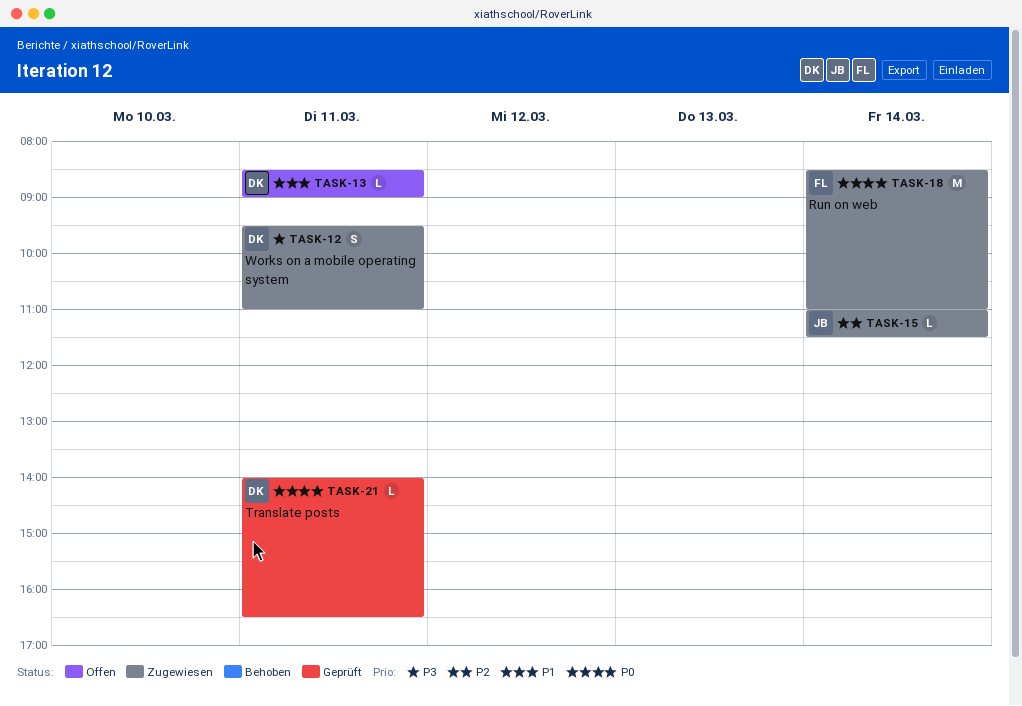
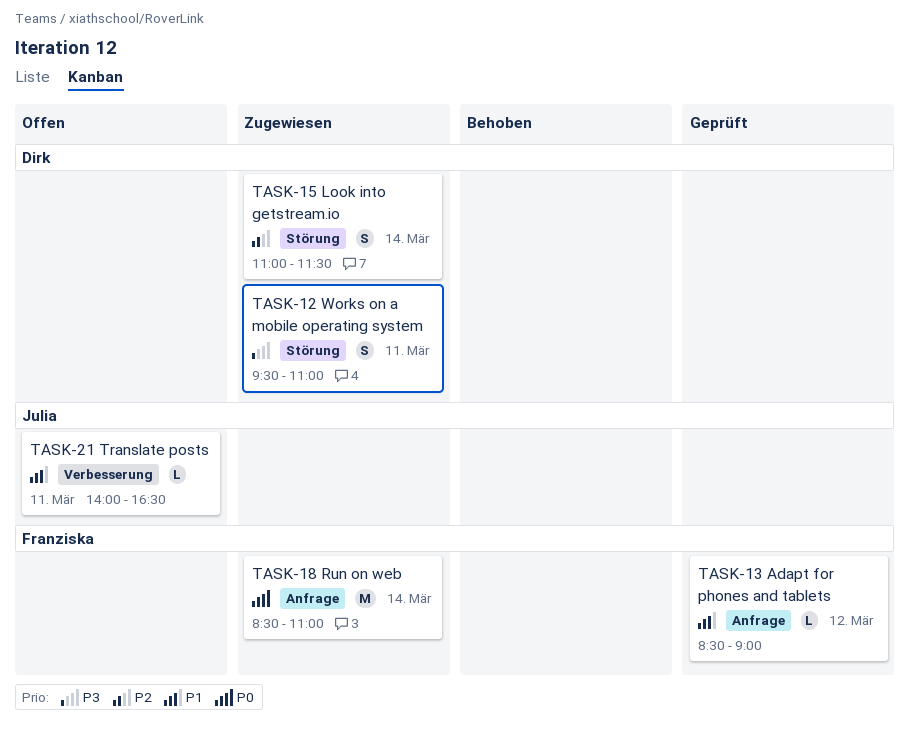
TASK-13, status: Offen -> Geprüft
TASK-13, owner: Dirk -> Franziska
TASK-13, day: Mar 11 -> Mar 12
TASK-15, owner: Julia -> Dirk
TASK-15, estimate: L -> S
TASK-21, status: Geprüft -> Offen
TASK-21, owner: Dirk -> Julia
TASK-21, priority: P0 -> P1

